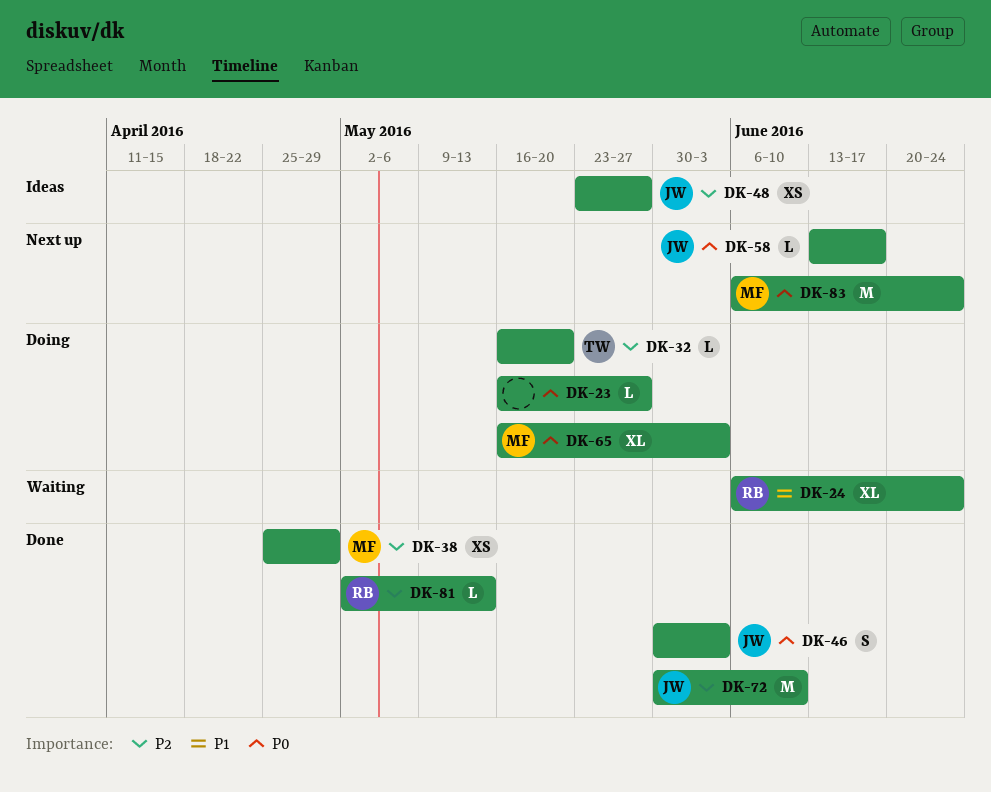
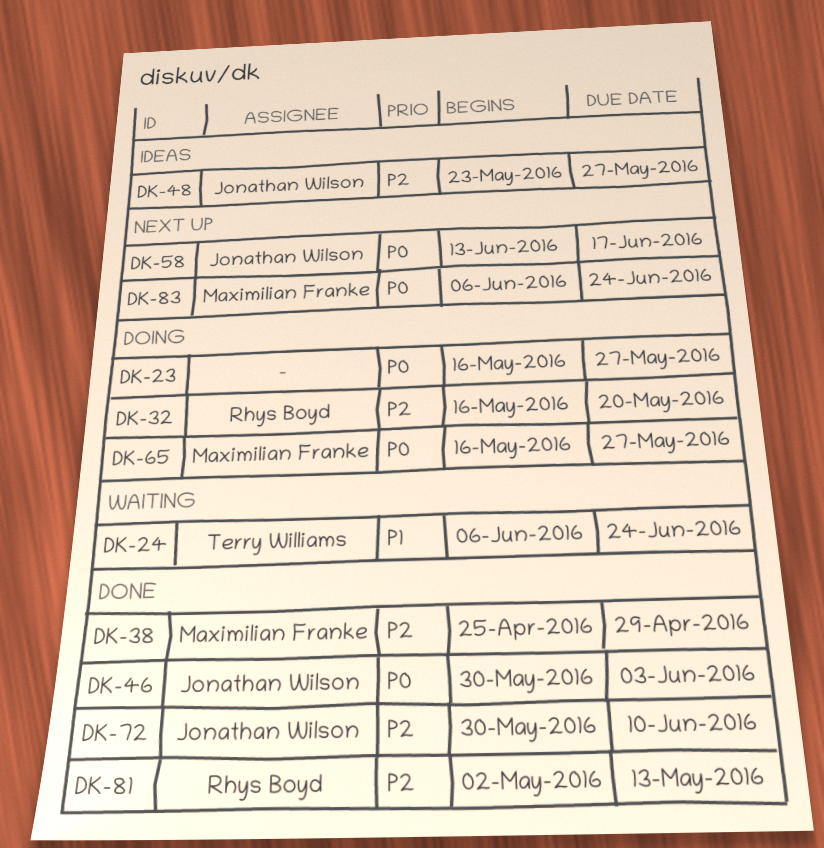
DK-24, owner: Rhys Boyd -> Terry Williams
DK-32, owner: Terry Williams -> Rhys Boyd
DK-65, due: Jun 3 -> May 27

